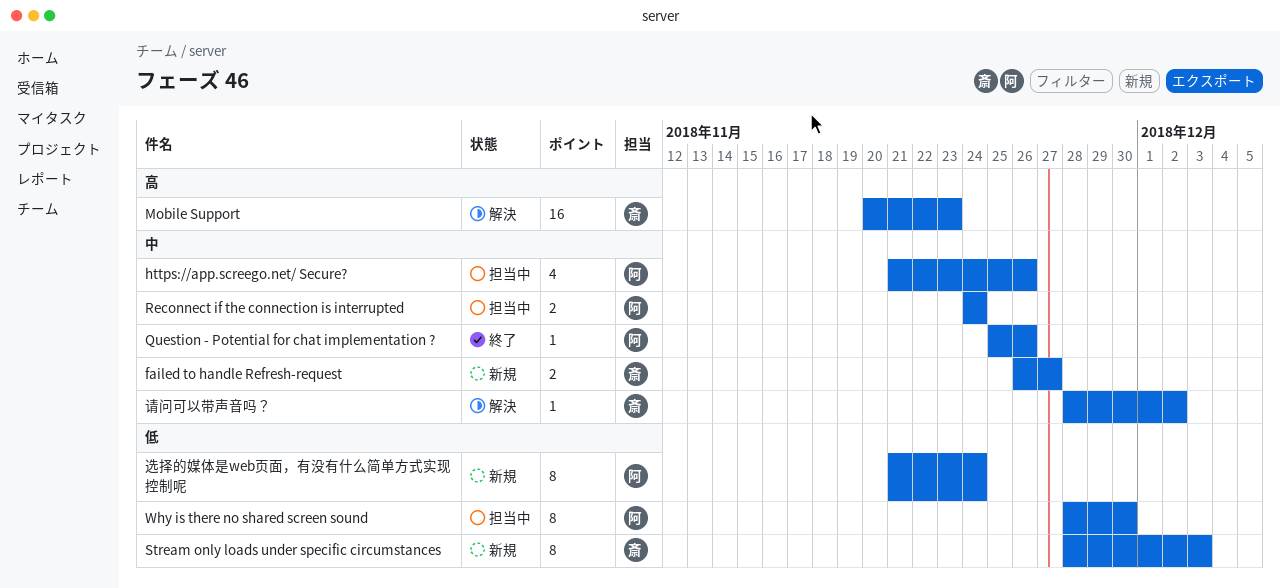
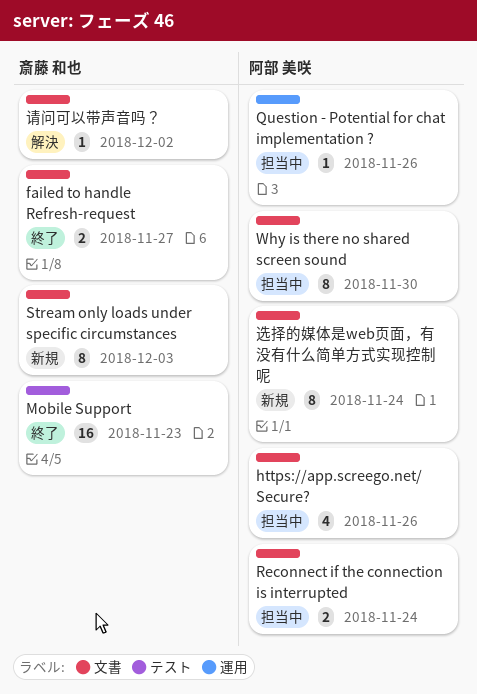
failed to handle Refresh-request, status: 新規 -> 終了
Mobile Support, status: 解決 -> 終了
Question - Potential for chat implementation ?, status: 終了 -> 担当中

